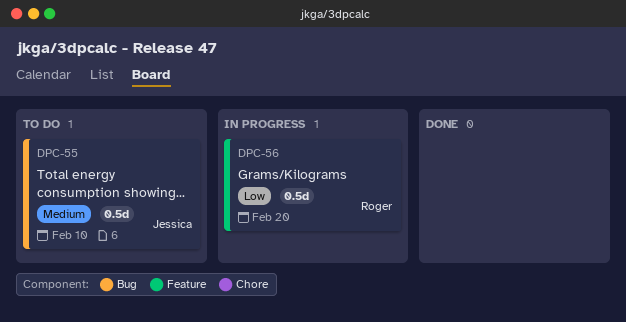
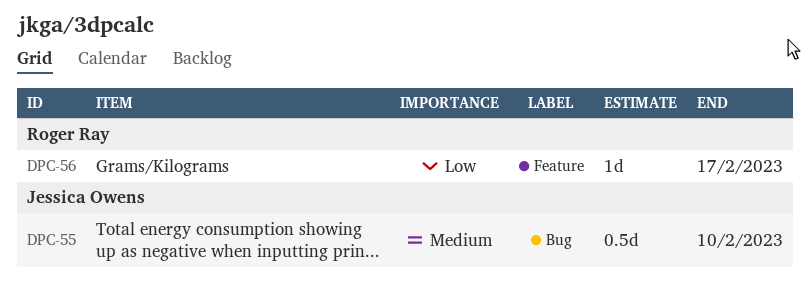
DPC-56, estimate: 0.5d -> 1d
DPC-56, due: Feb 20 -> Feb 17

